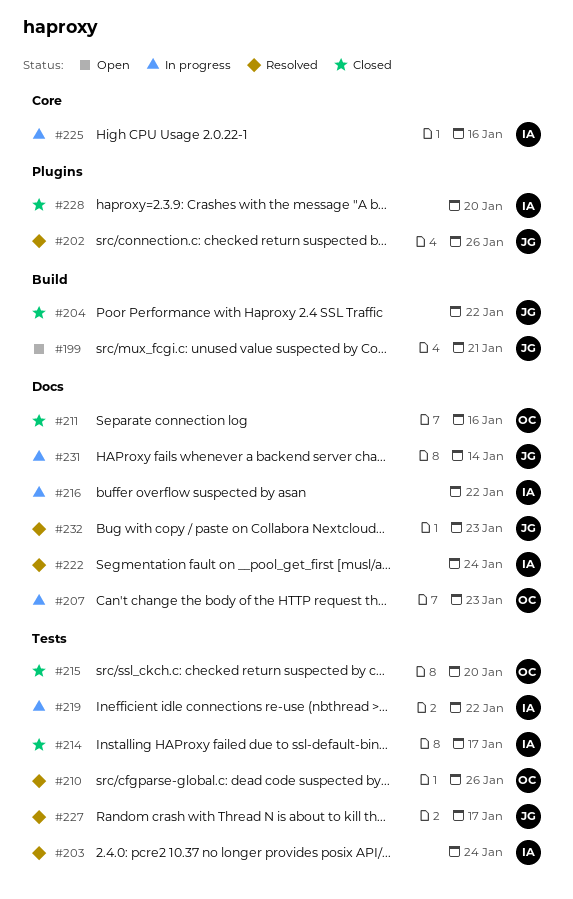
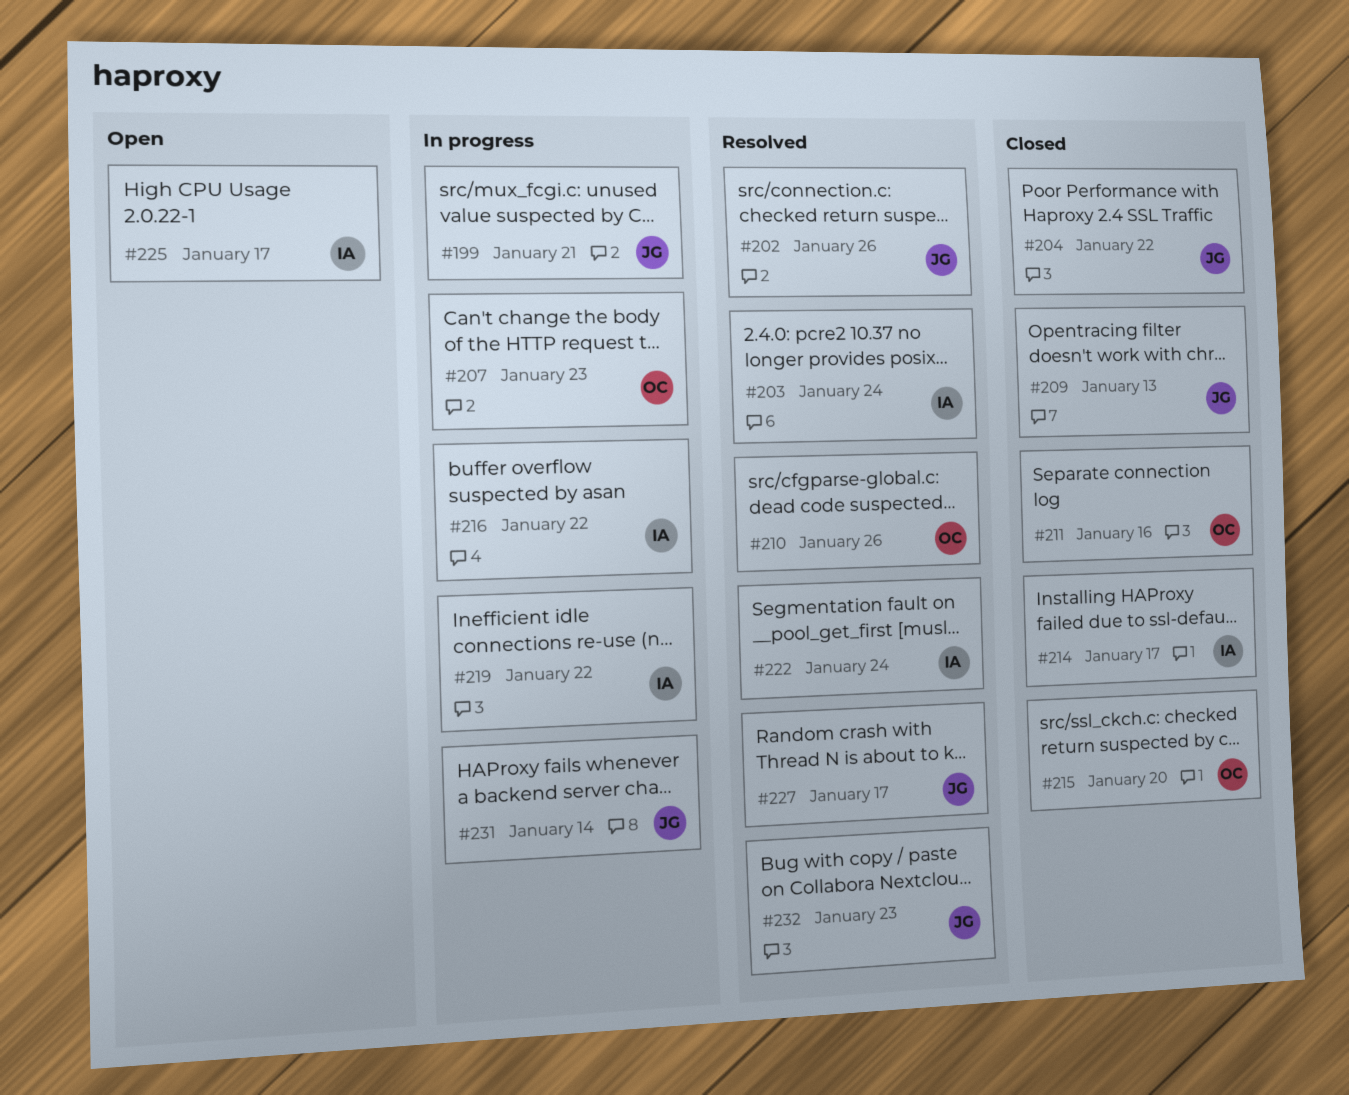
#199, status: Open -> In progress
#209: none -> present
#225, status: In progress -> Open
#225, due: Jan 16 -> Jan 17
#228: present -> none

